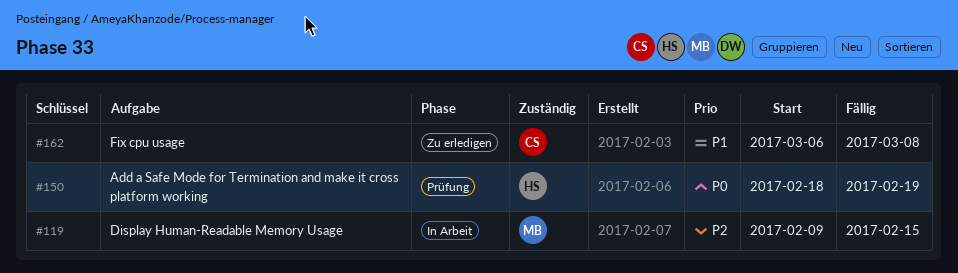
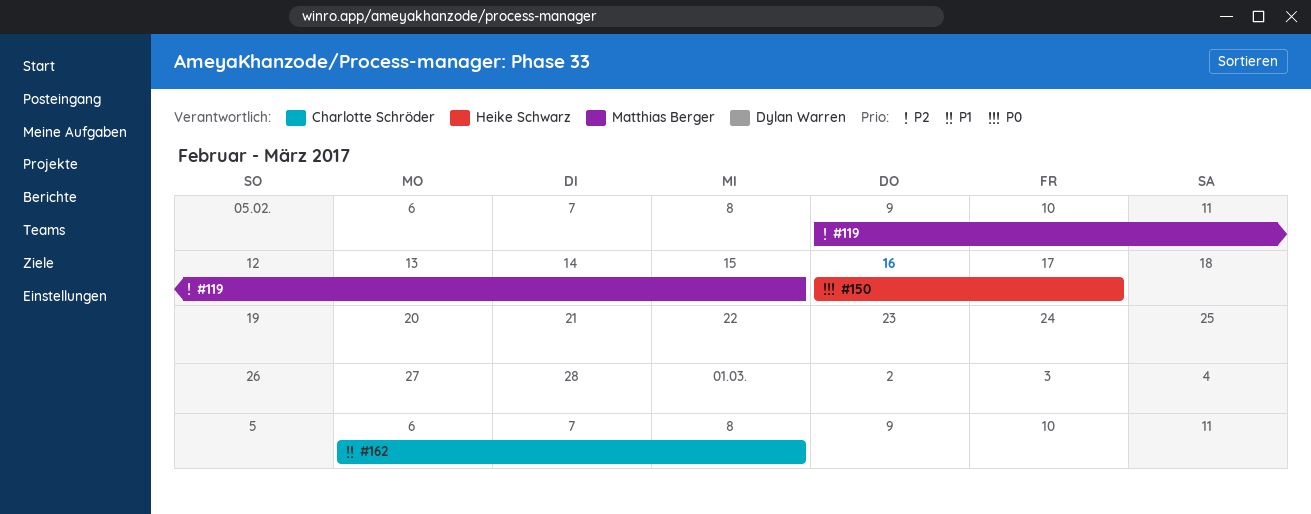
#150, start: Feb 18 -> Feb 16
#150, due: Feb 19 -> Feb 17

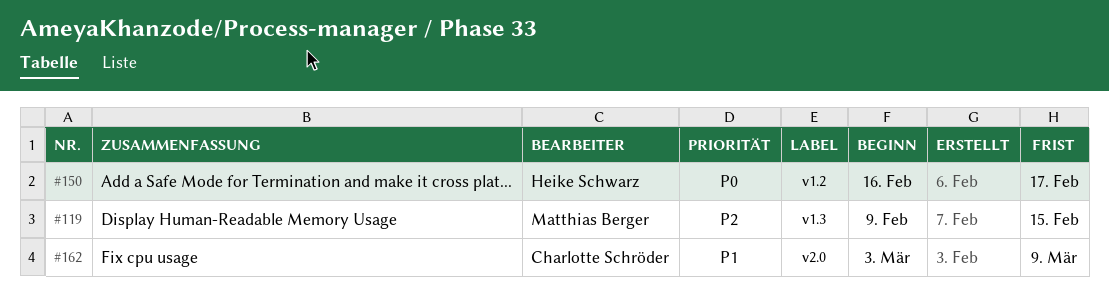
#162, start: Mar 6 -> Mar 3
#162, due: Mar 8 -> Mar 9

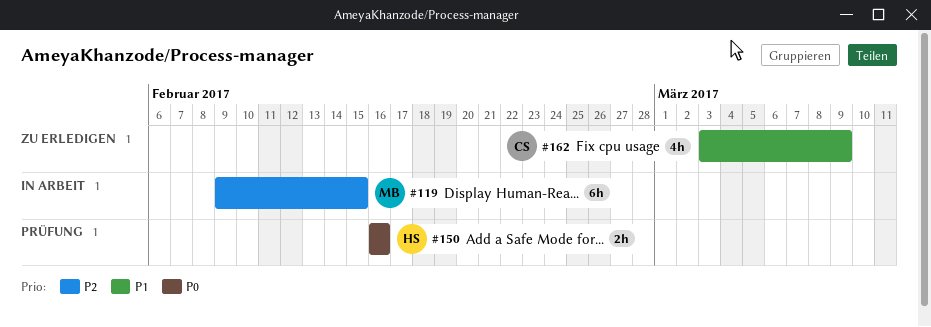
#150, due: Feb 17 -> Feb 16

